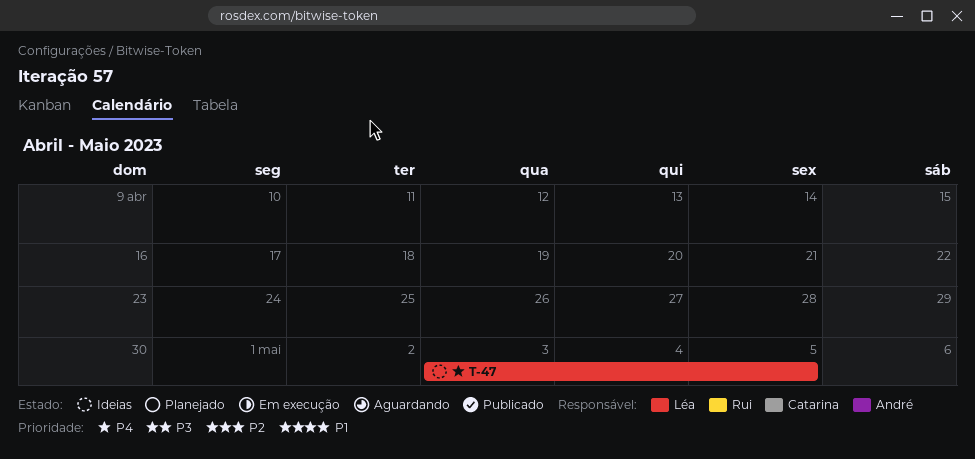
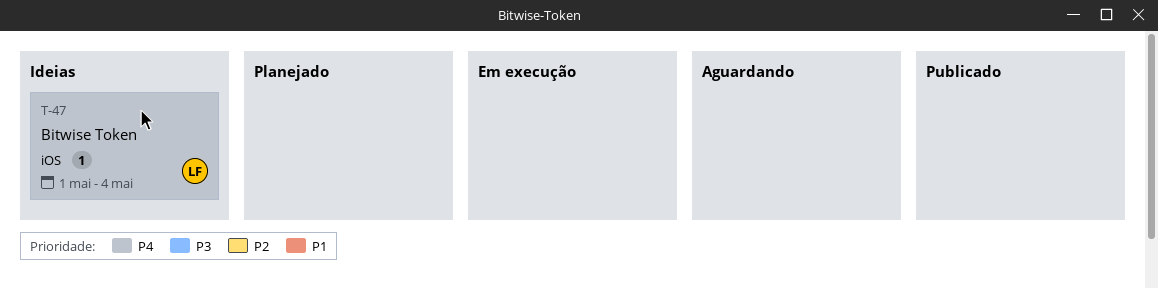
T-47, start: May 3 -> May 1
T-47, due: May 5 -> May 4

